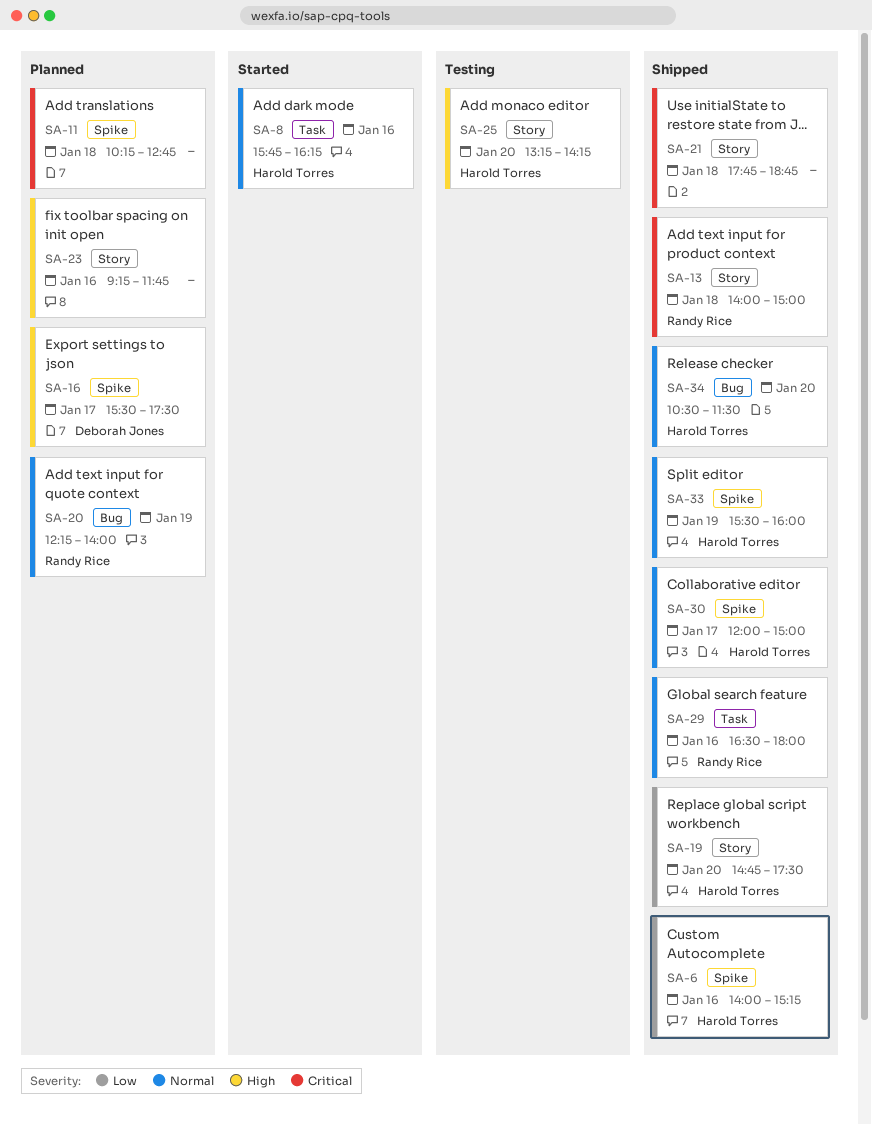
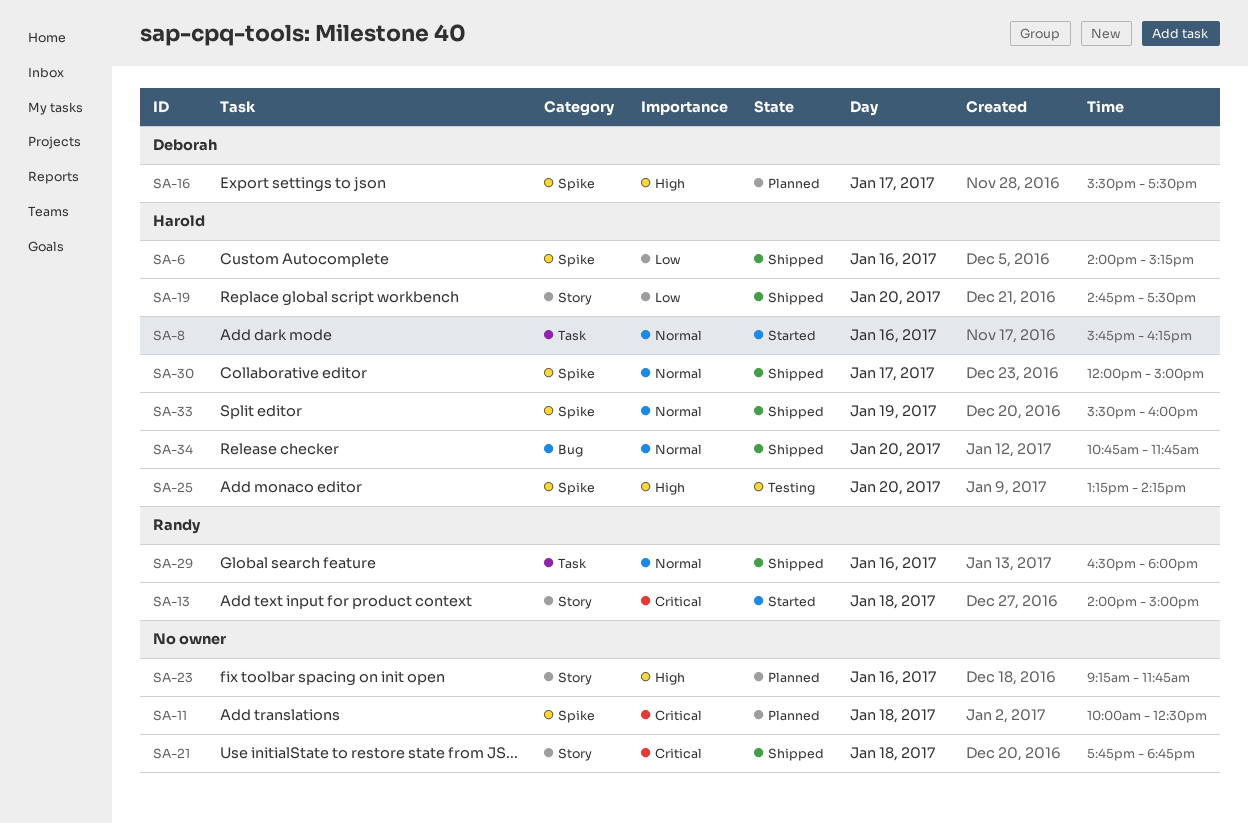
SA-11, begins: 10:15 -> 10:00
SA-11, ends: 12:45 -> 12:30
SA-13, status: Shipped -> Started
SA-20: present -> none
SA-25, label: Story -> Spike
SA-34, begins: 10:30 -> 10:45
SA-34, ends: 11:30 -> 11:45

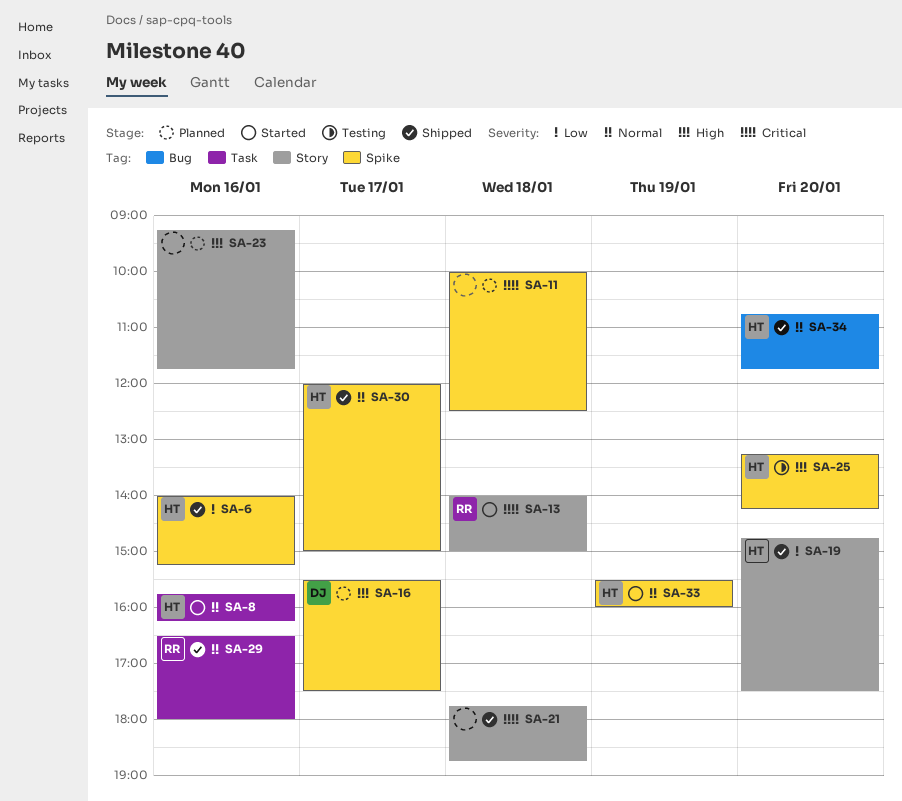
SA-33, status: Shipped -> Started

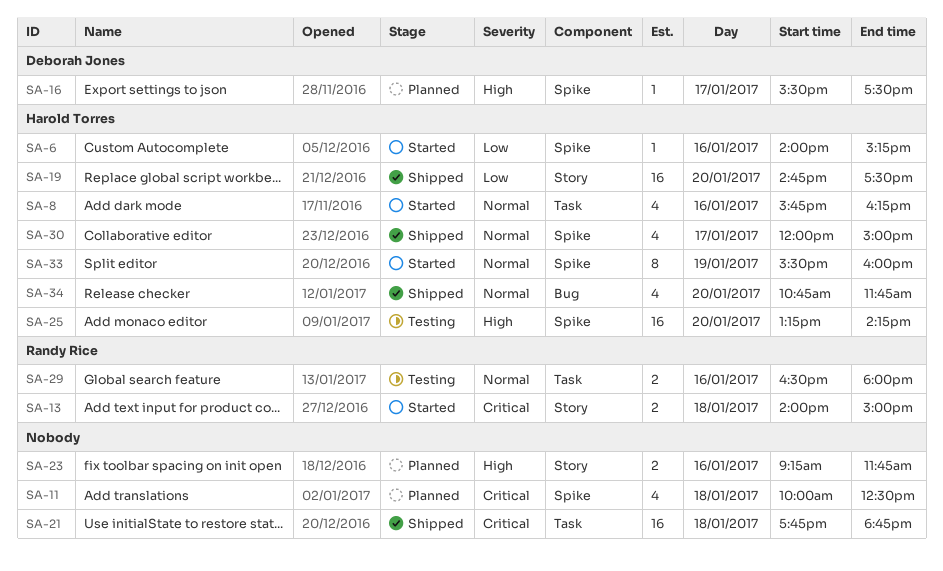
SA-6, status: Shipped -> Started
SA-21, label: Story -> Task
SA-29, status: Shipped -> Testing

